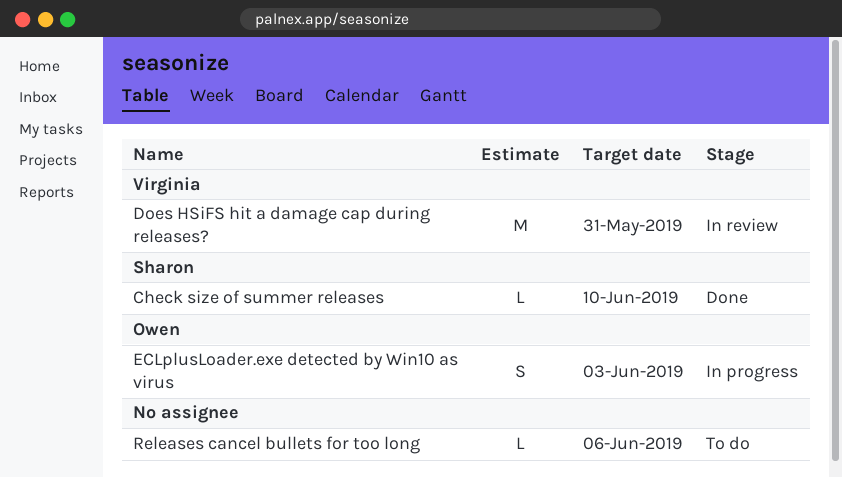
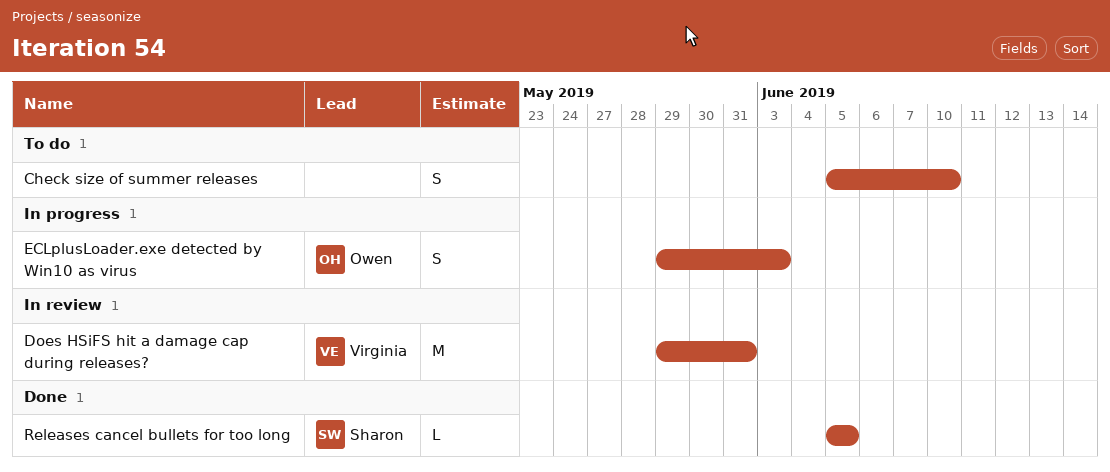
Check size of summer releases, status: Done -> To do
Check size of summer releases, owner: Sharon -> none
Check size of summer releases, estimate: L -> S
Releases cancel bullets for too long, status: To do -> Done
Releases cancel bullets for too long, owner: none -> Sharon
Releases cancel bullets for too long, due: Jun 6 -> Jun 5

